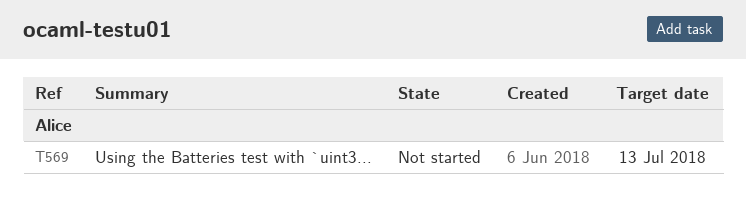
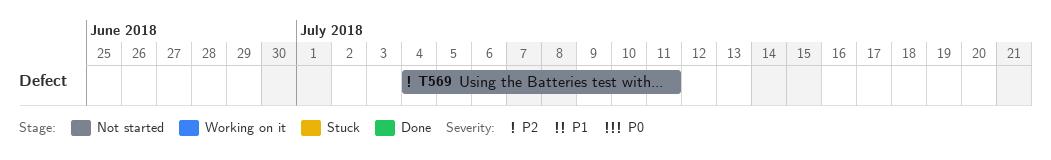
T569, due: Jul 13 -> Jul 11

